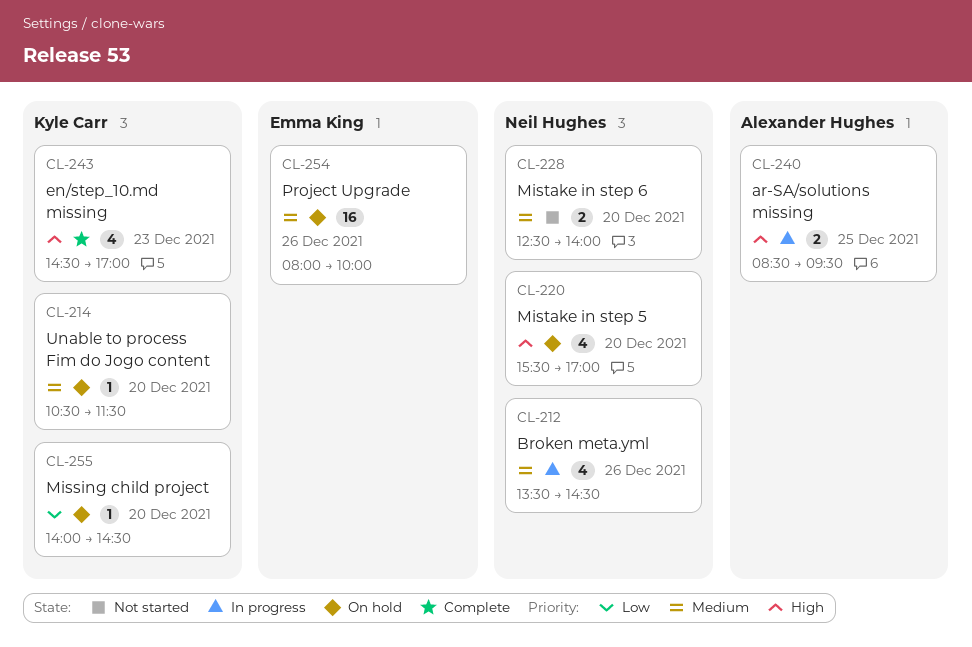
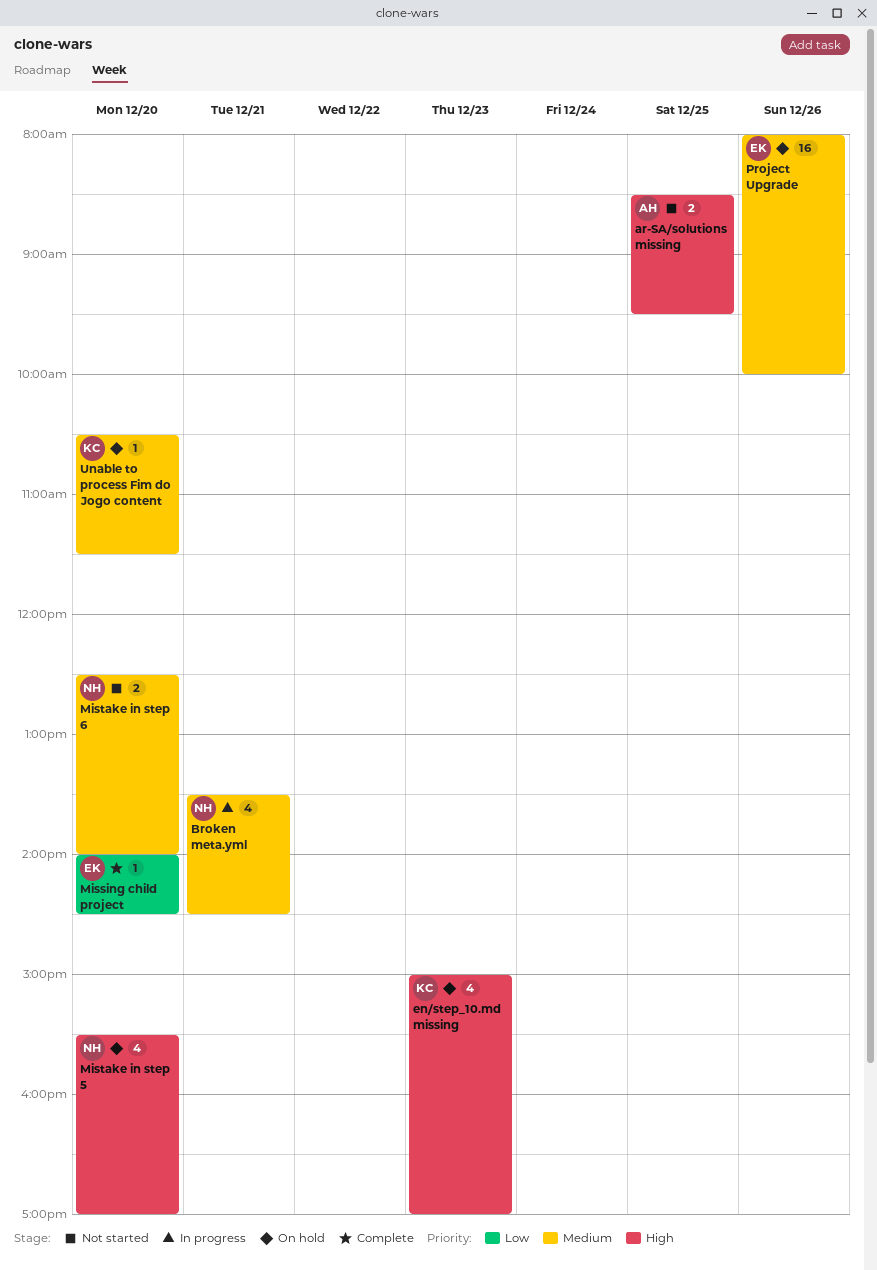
ar-SA/solutions missing, status: In progress -> Not started
Broken meta.yml, day: Dec 26 -> Dec 21
en/step_10.md missing, status: Complete -> On hold
en/step_10.md missing, begins: 14:30 -> 15:00
Missing child project, status: On hold -> Complete
Missing child project, owner: Kyle Carr -> Emma King

